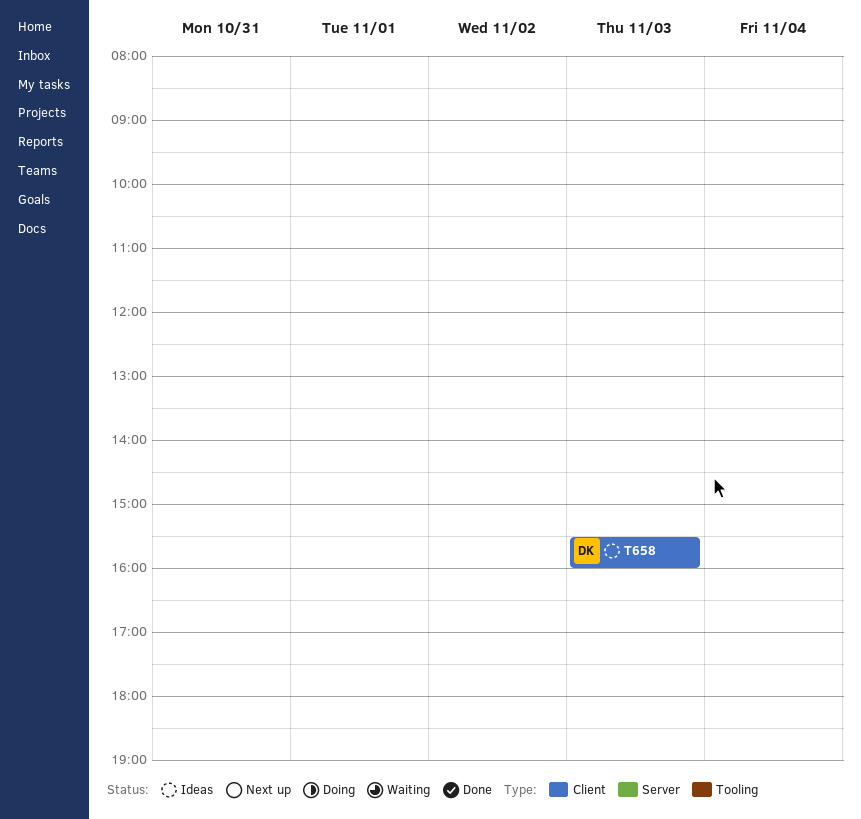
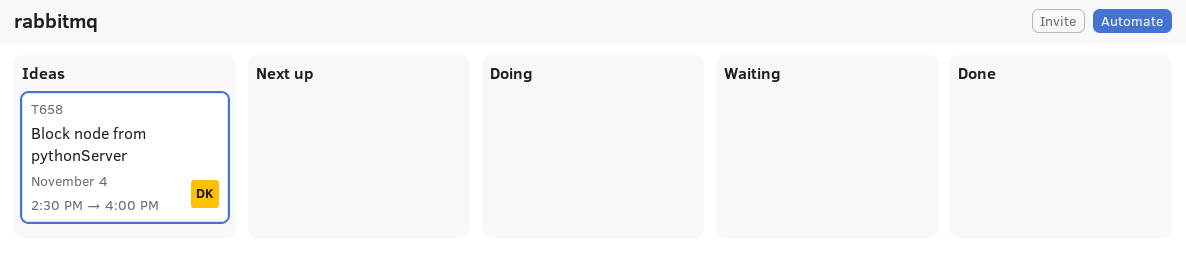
T658, day: Nov 3 -> Nov 4
T658, begins: 15:30 -> 14:30

